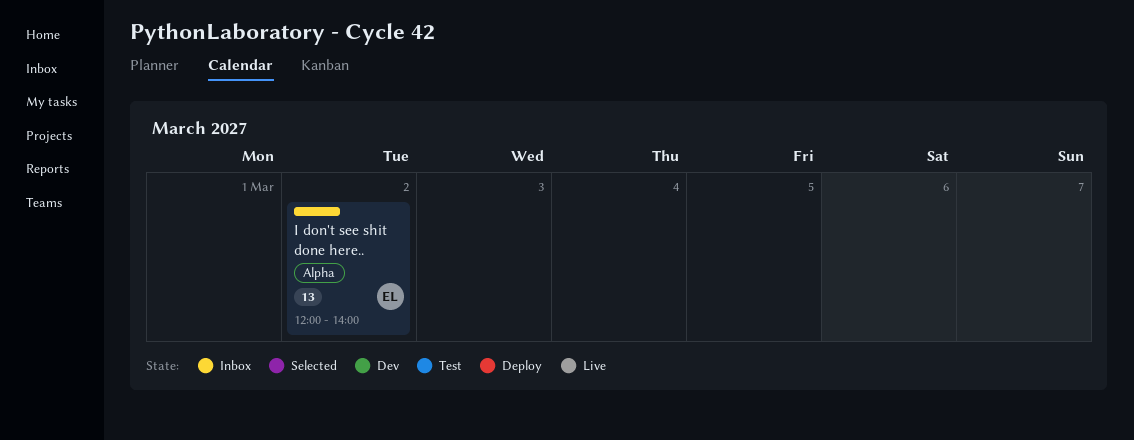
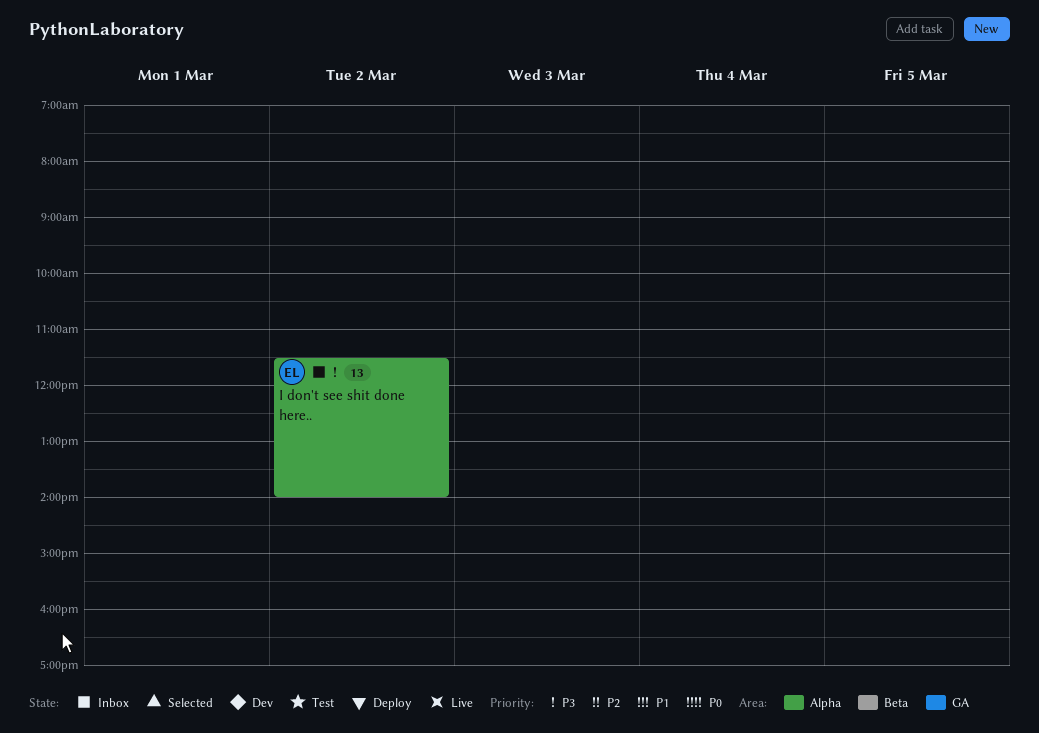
I don't see shit done here.., begins: 12:00 -> 11:30

